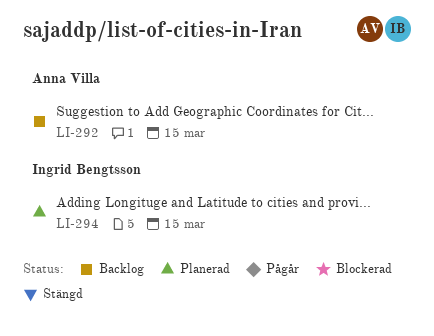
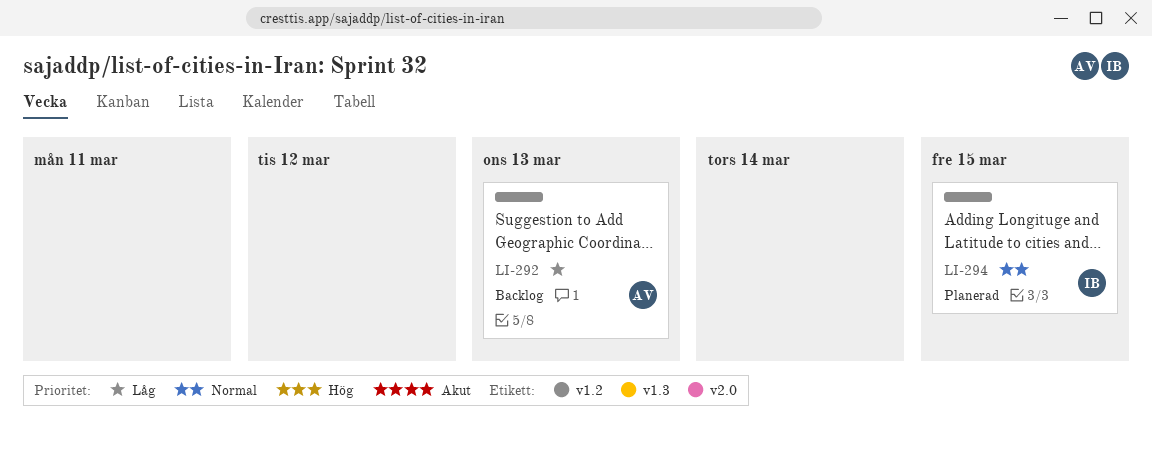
LI-292, due: Mar 15 -> Mar 13

